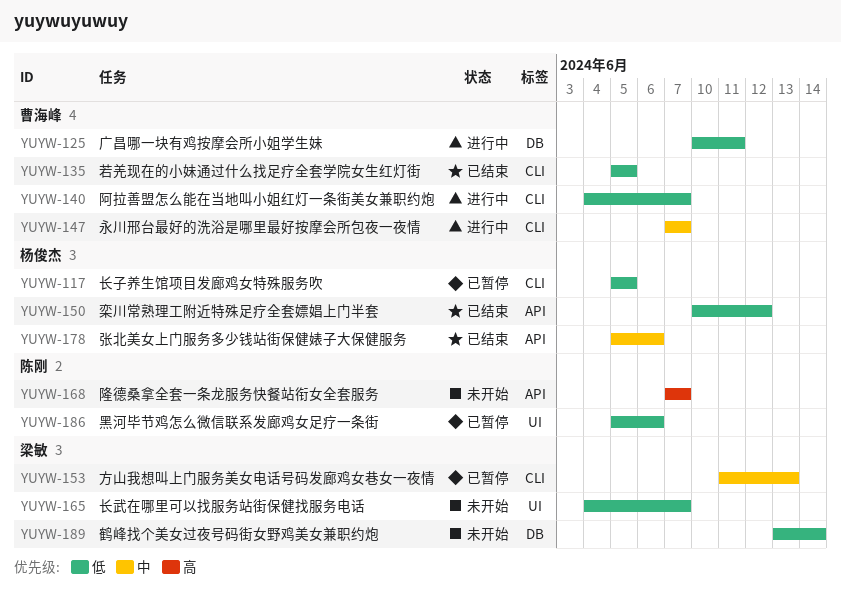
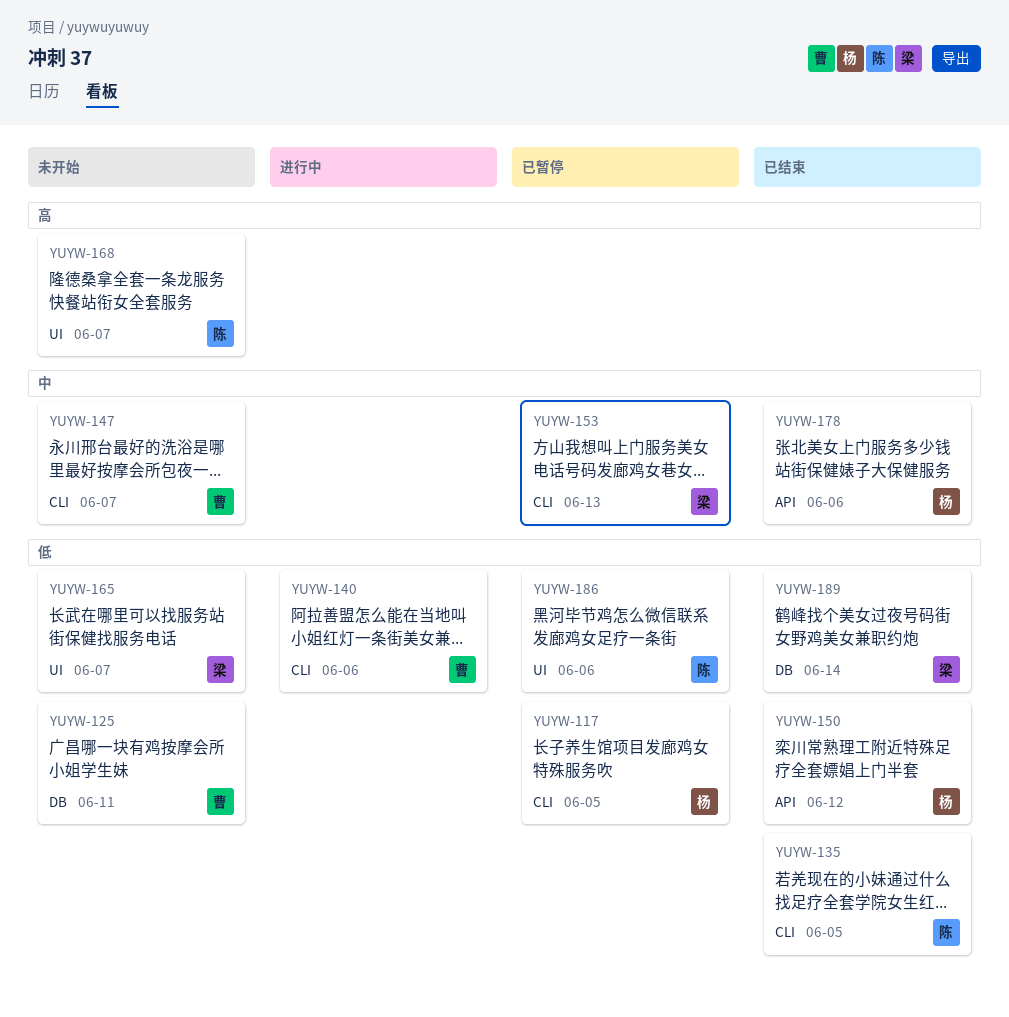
YUYW-125, status: 进行中 -> 未开始
YUYW-135, owner: 曹海峰 -> 陈刚
YUYW-140, due: Jun 7 -> Jun 6
YUYW-147, status: 进行中 -> 未开始
YUYW-168, label: API -> UI
YUYW-189, status: 未开始 -> 已结束

